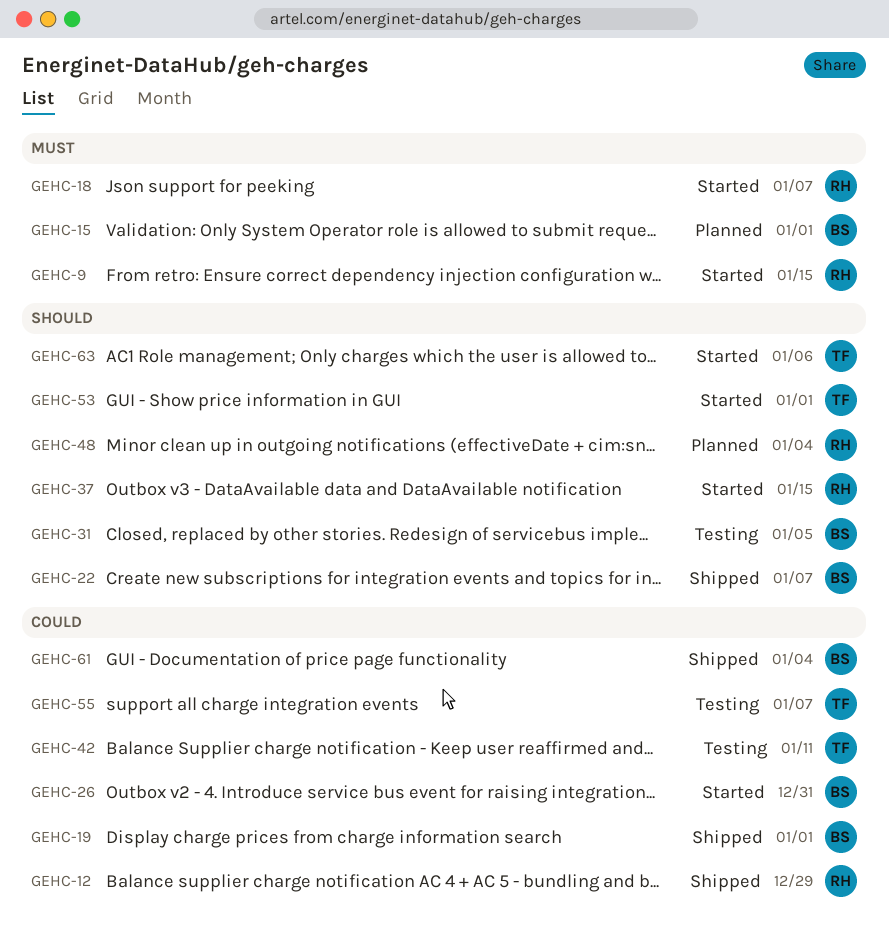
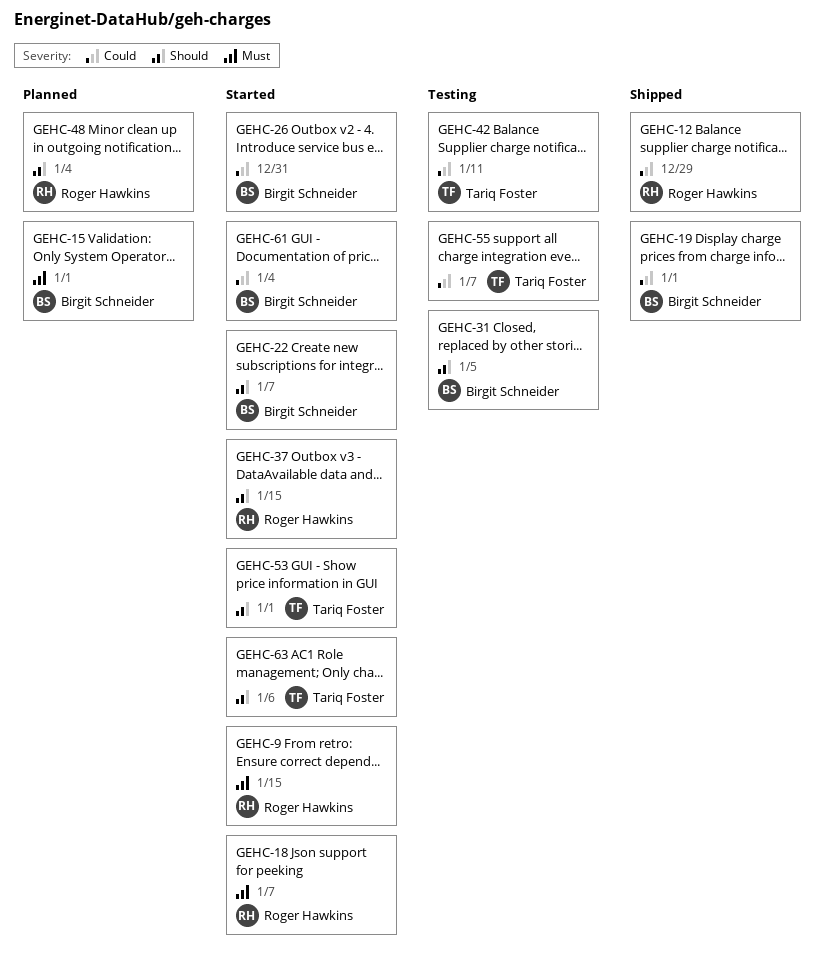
GEHC-22, status: Shipped -> Started
GEHC-61, status: Shipped -> Started

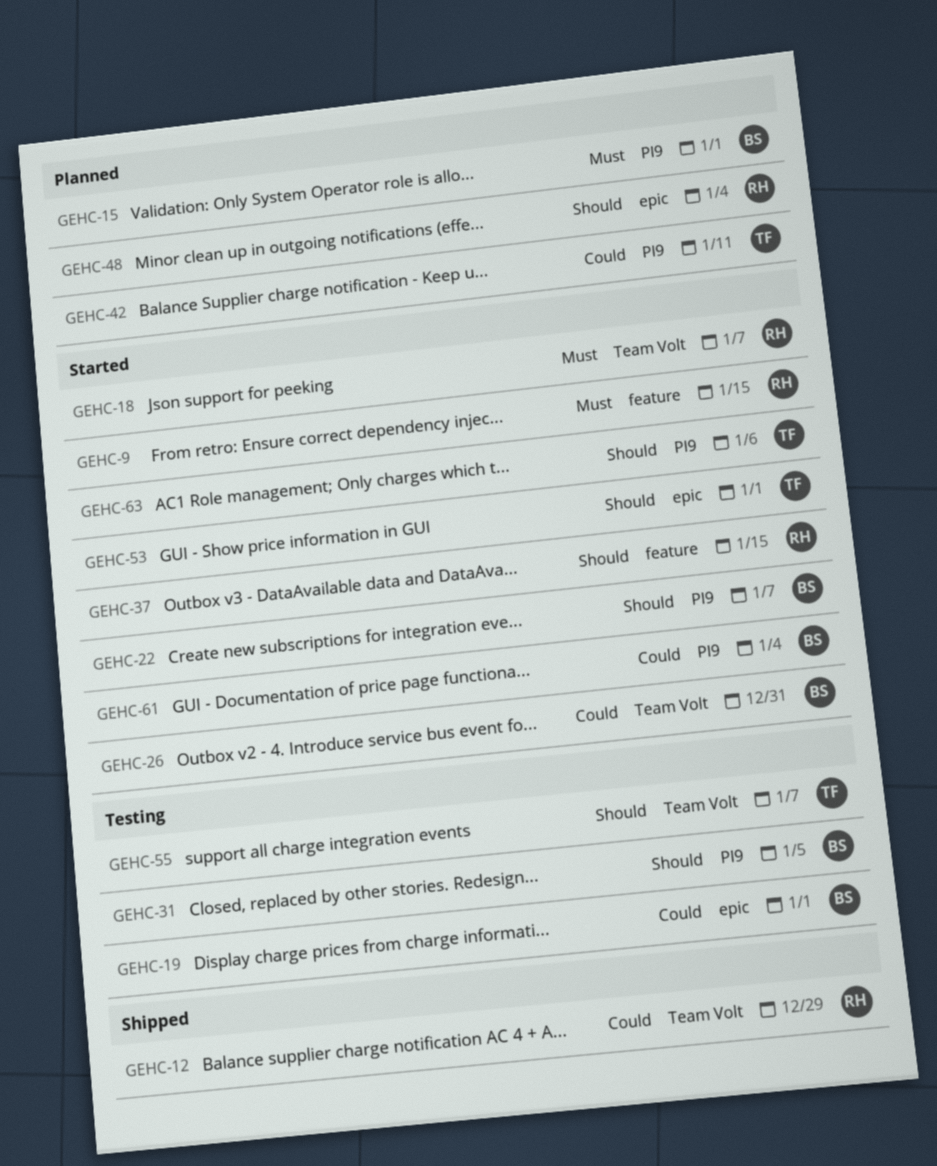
GEHC-19, status: Shipped -> Testing
GEHC-42, status: Testing -> Planned
GEHC-55, priority: Could -> Should

